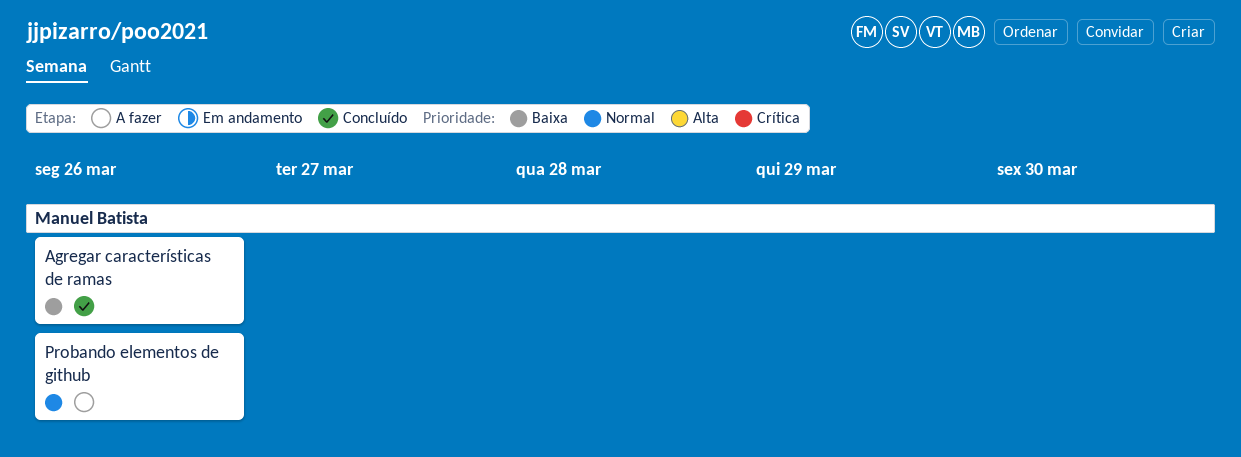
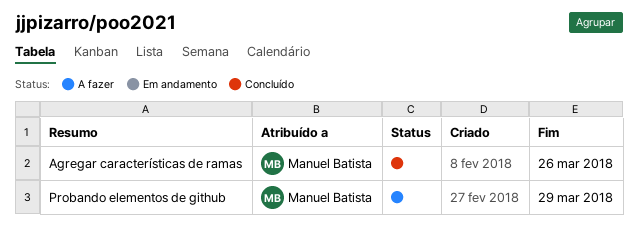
Probando elementos de github, due: Mar 26 -> Mar 29

